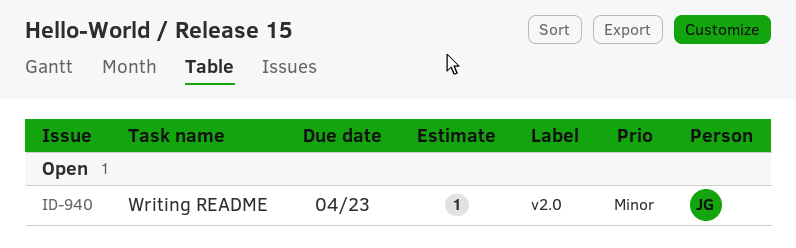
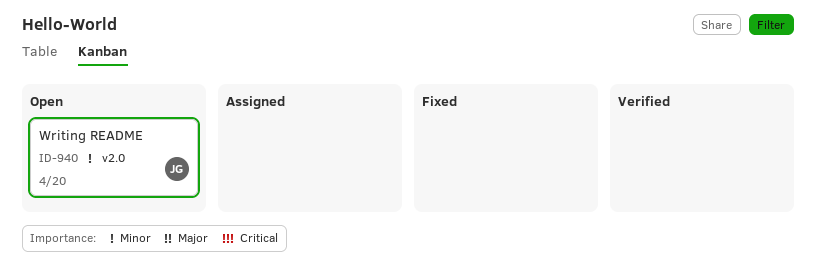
ID-940, due: Apr 23 -> Apr 20

